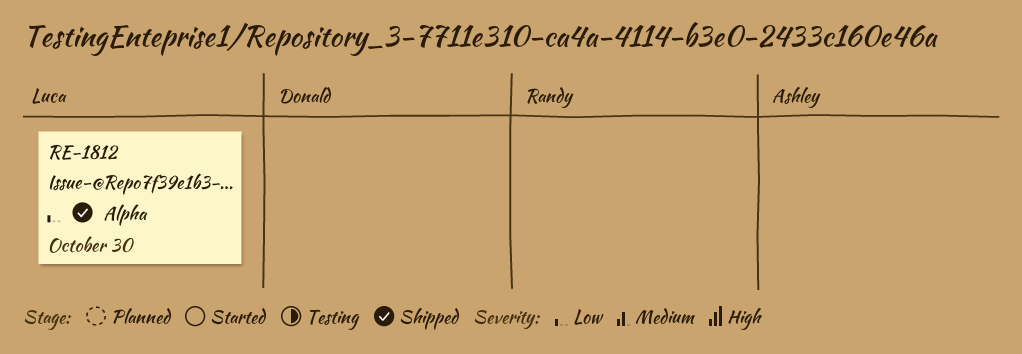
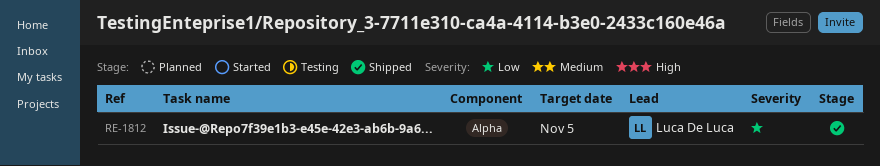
RE-1812, due: Oct 30 -> Nov 5

